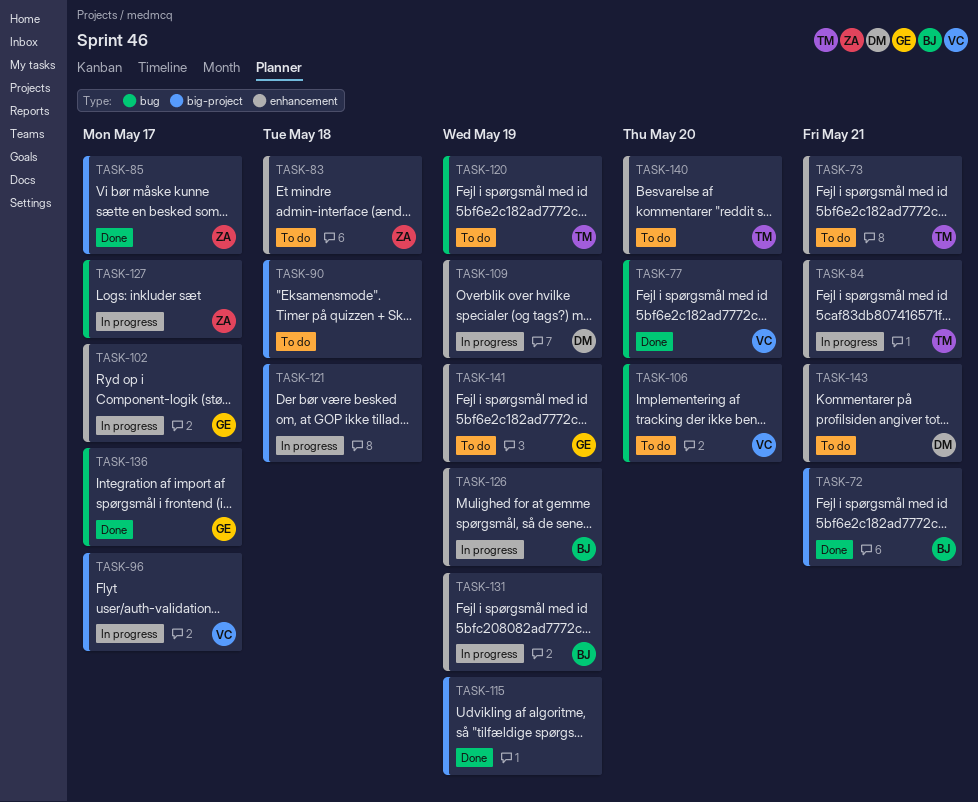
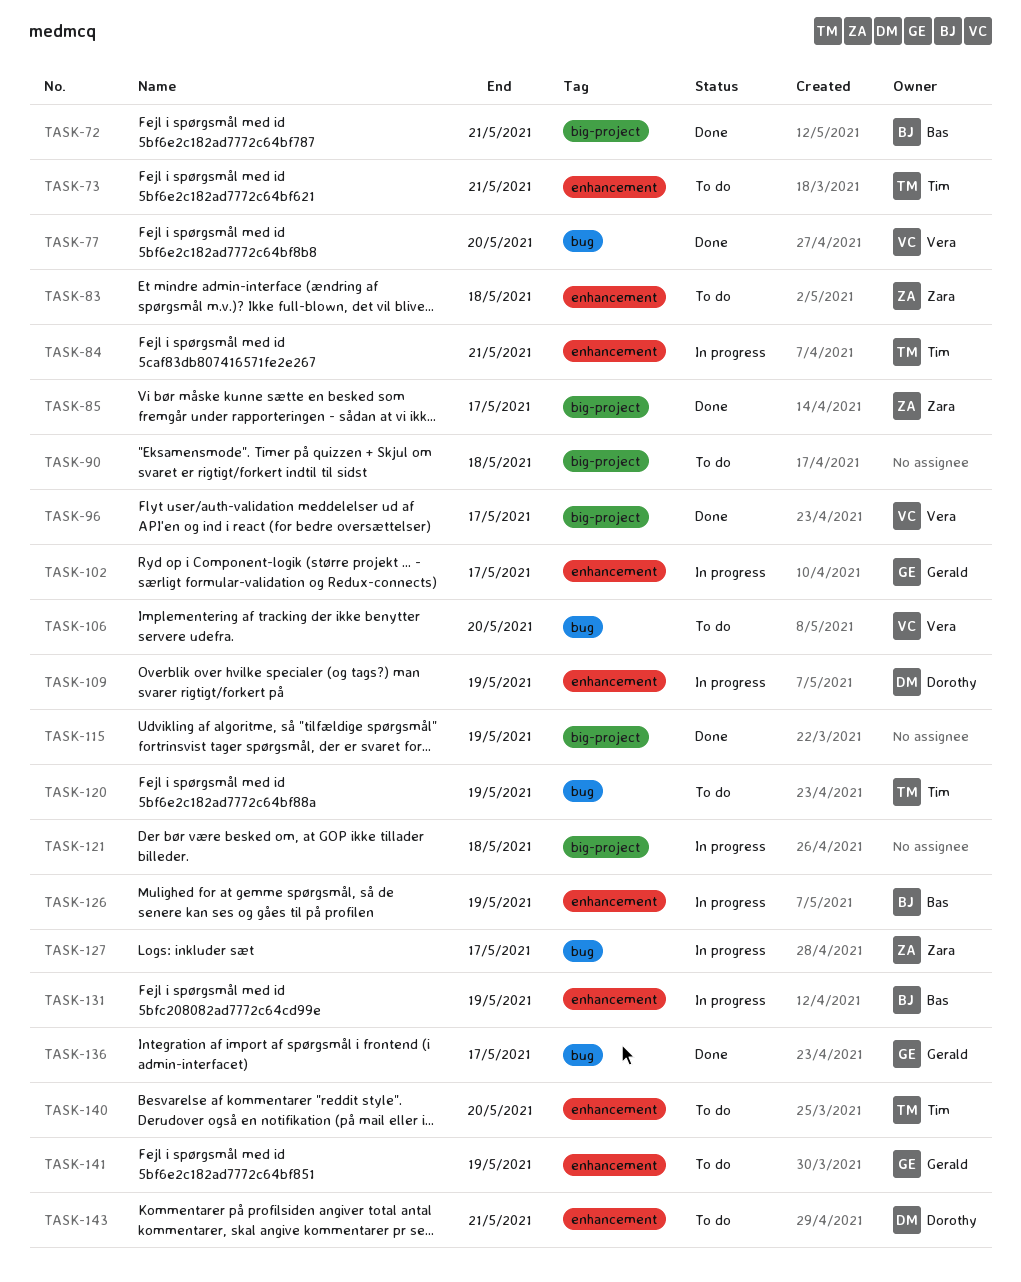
TASK-96, status: In progress -> Done

